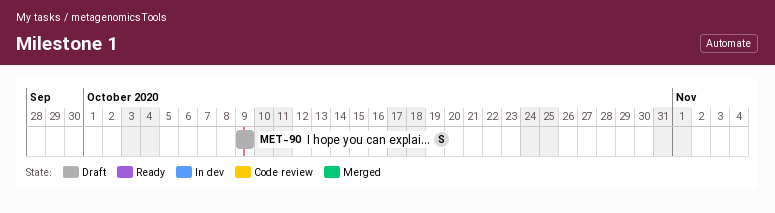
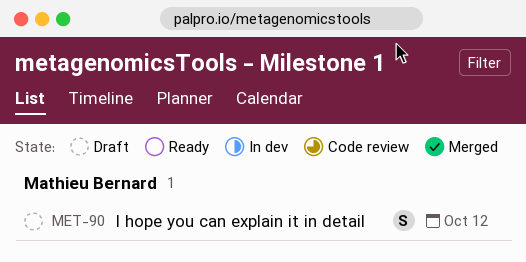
MET-90, due: Oct 9 -> Oct 12

